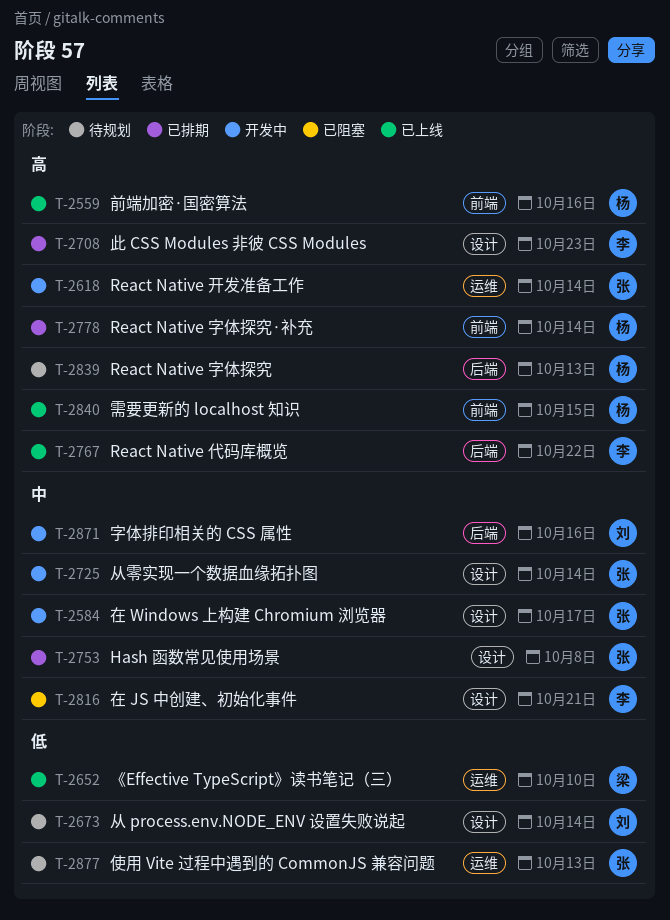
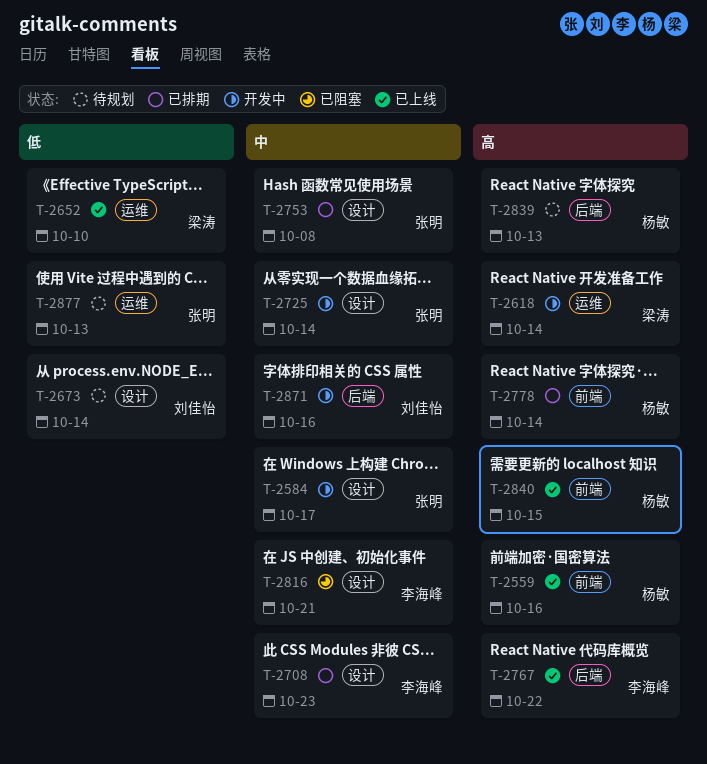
T-2618, owner: 张明 -> 梁涛
T-2708, priority: 高 -> 中

